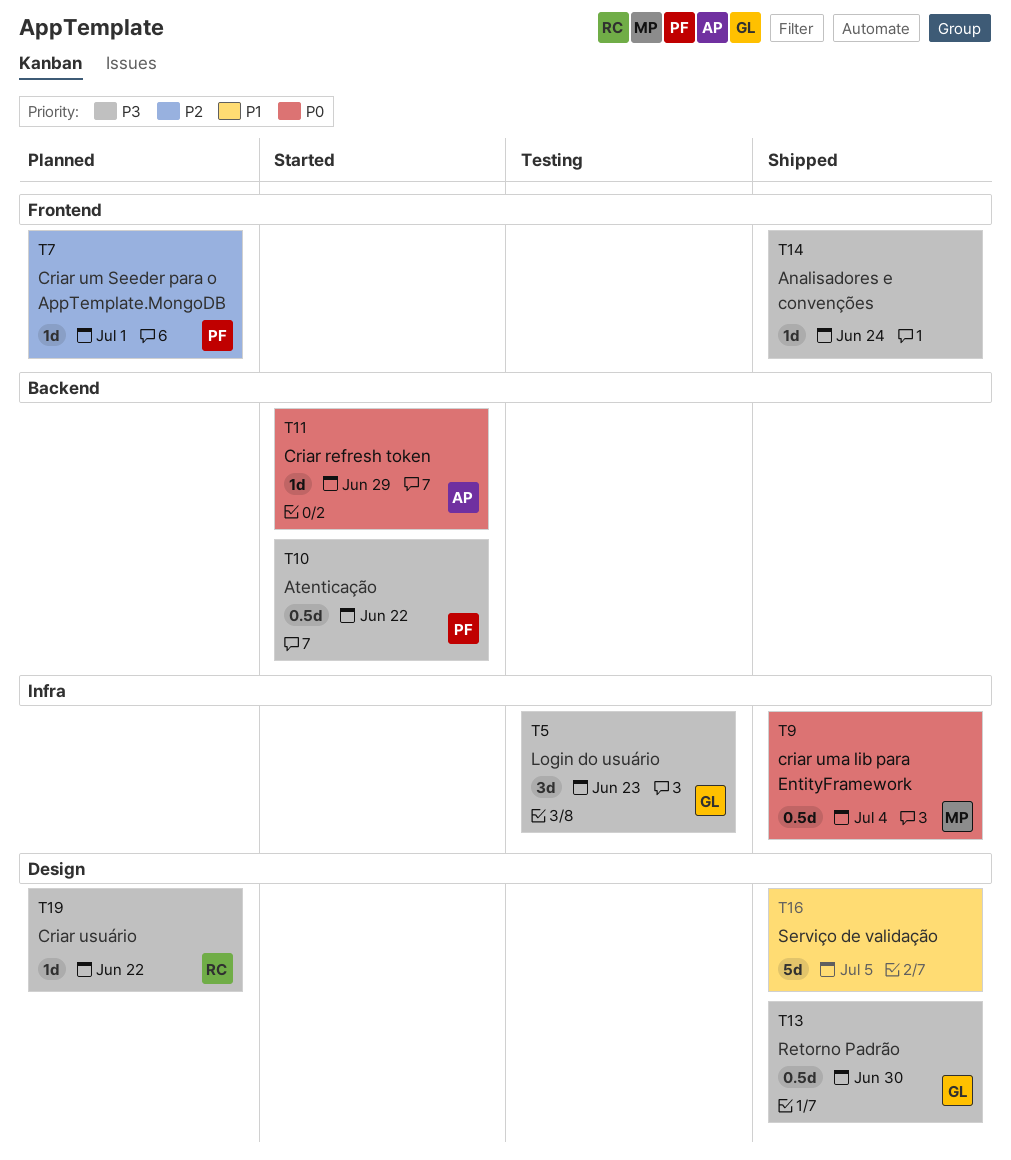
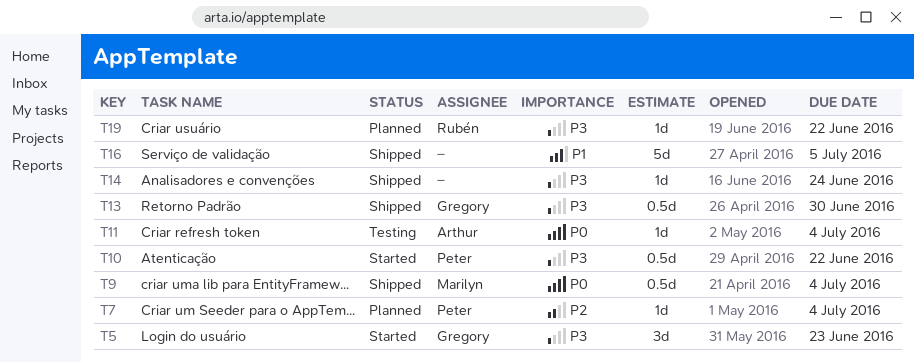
T5, status: Testing -> Started
T7, due: Jul 1 -> Jul 4
T11, status: Started -> Testing
T11, due: Jun 29 -> Jul 4

